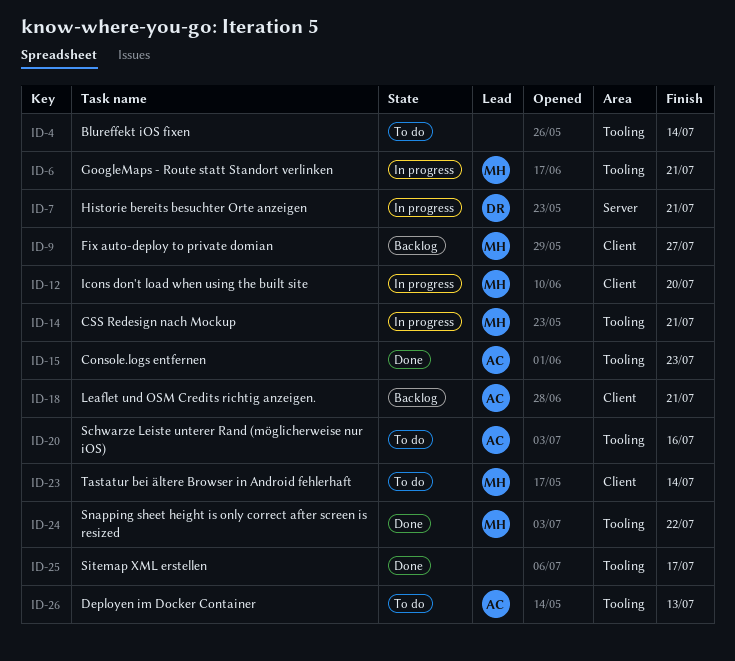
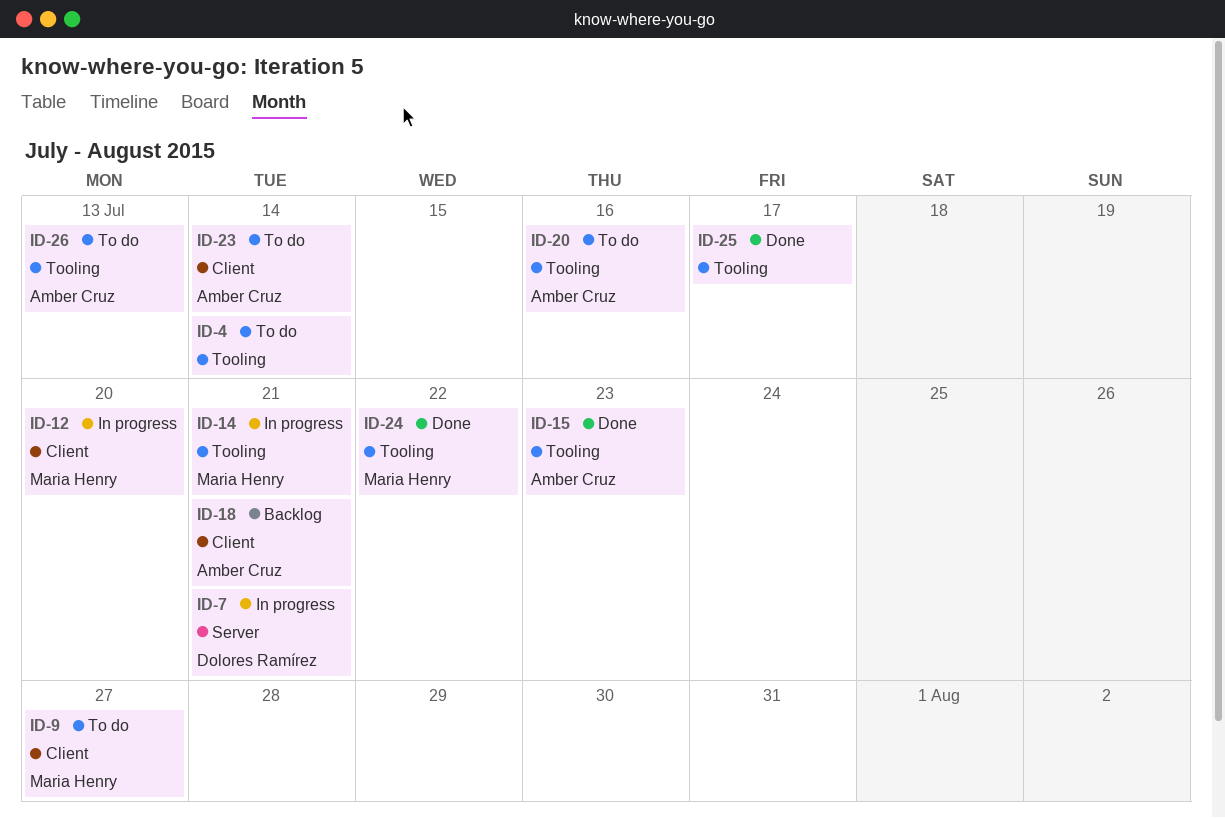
ID-6: present -> none
ID-9, status: Backlog -> To do
ID-23, owner: Maria Henry -> Amber Cruz

